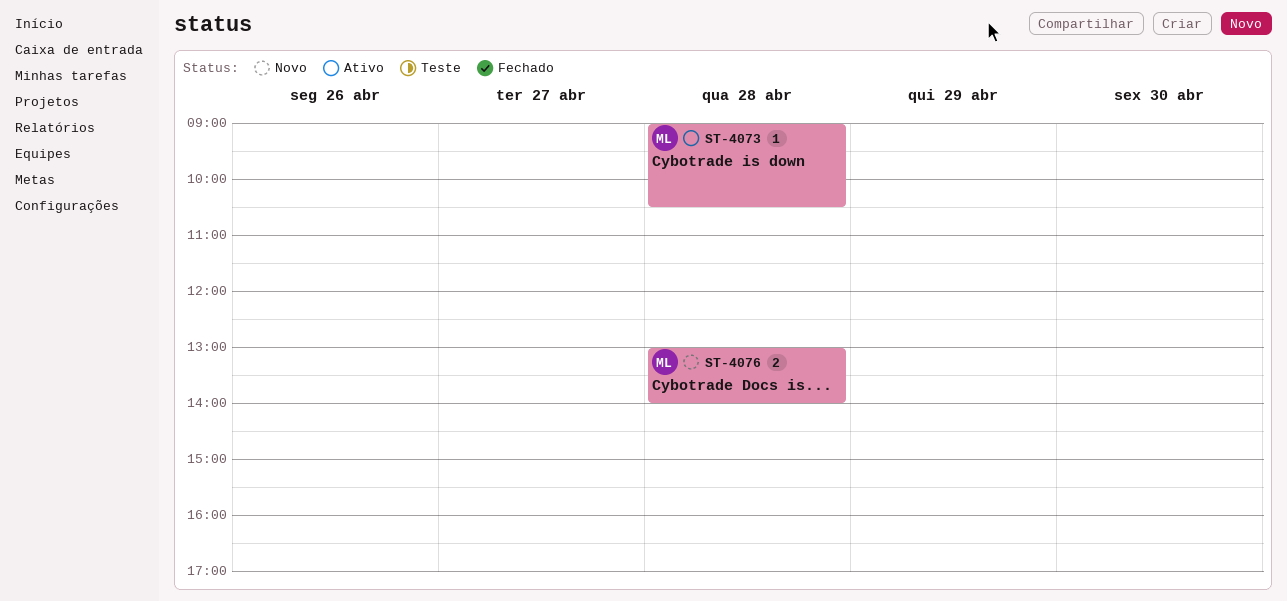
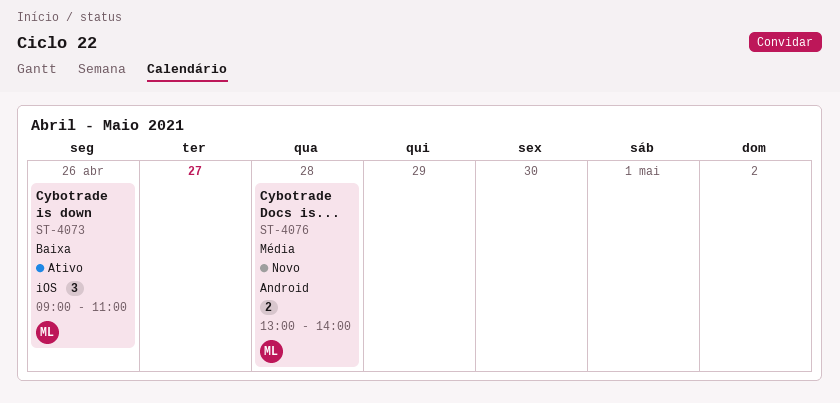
ST-4073, estimate: 1 -> 3
ST-4073, day: Apr 28 -> Apr 26
ST-4073, ends: 10:30 -> 11:00

